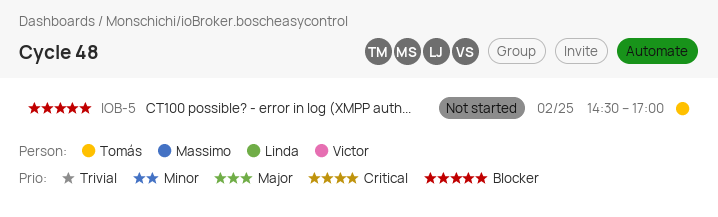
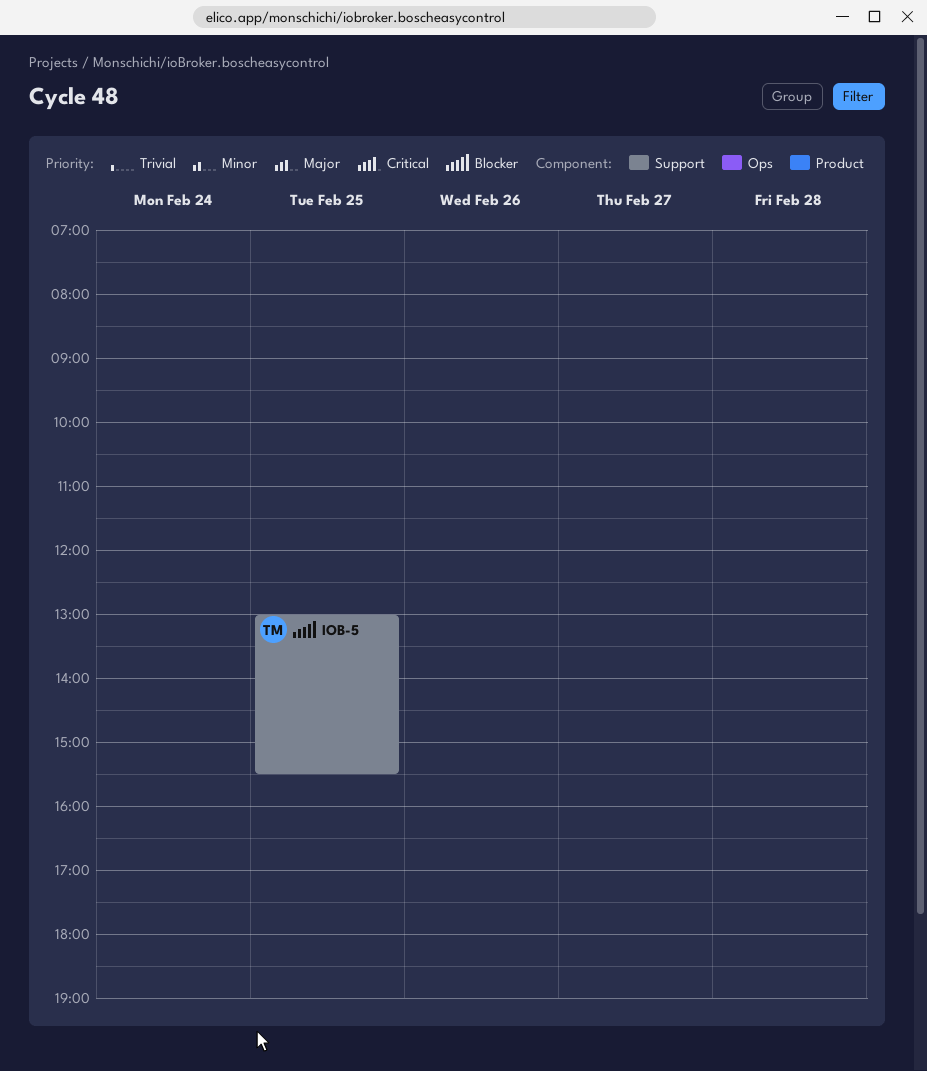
IOB-5, begins: 14:30 -> 13:00
IOB-5, ends: 17:00 -> 15:30

